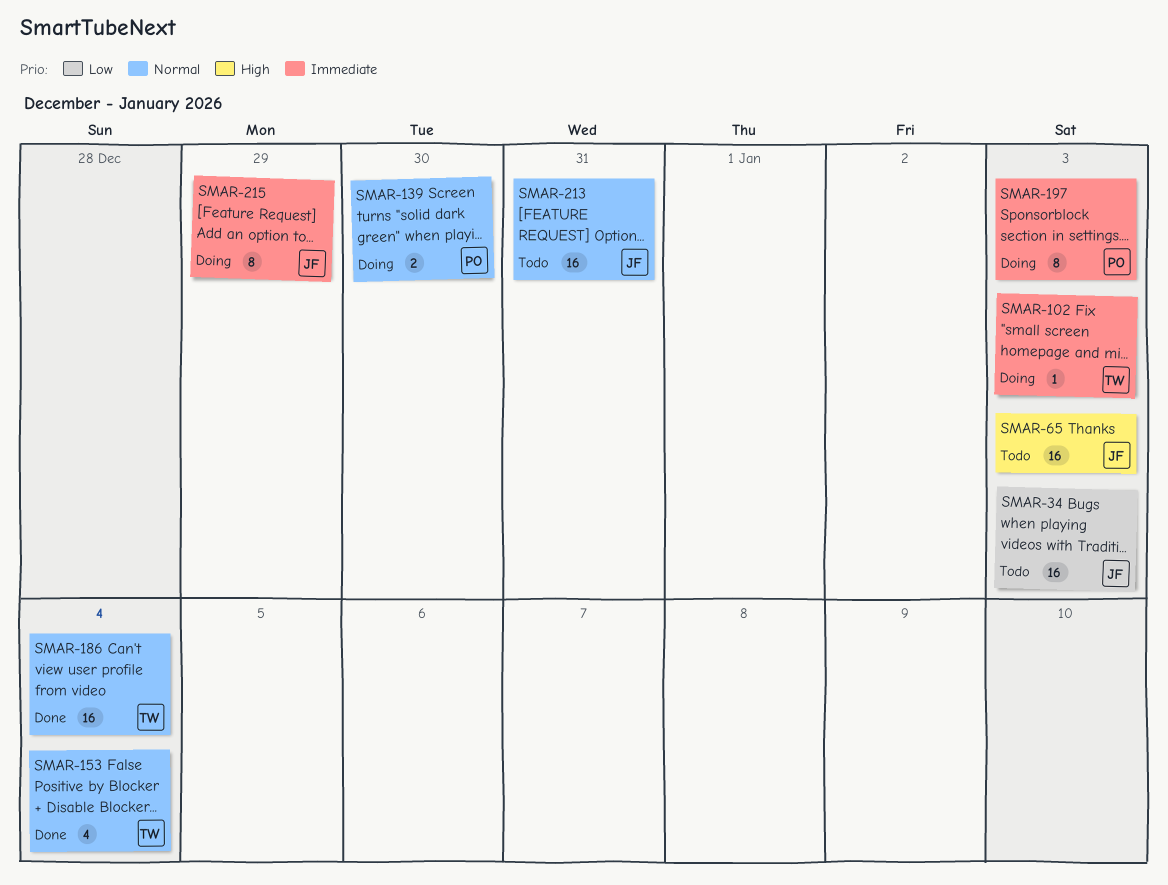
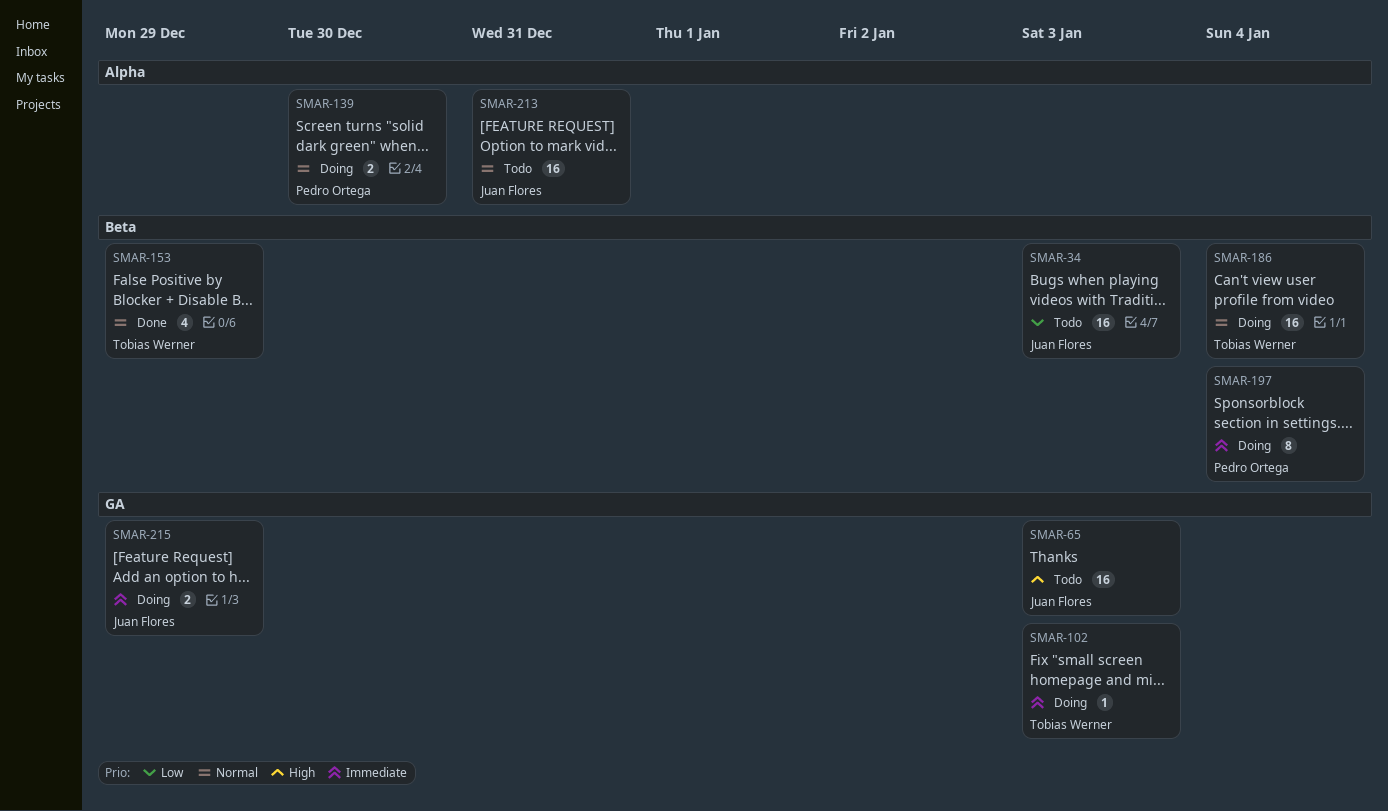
SMAR-153, due: Jan 4 -> Dec 29
SMAR-186, status: Done -> Doing
SMAR-197, due: Jan 3 -> Jan 4
SMAR-215, estimate: 8 -> 2

